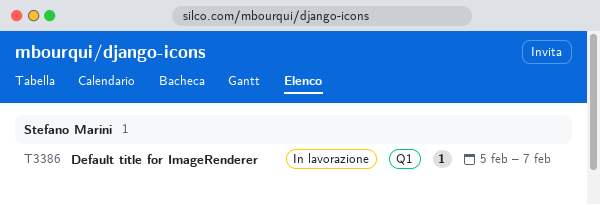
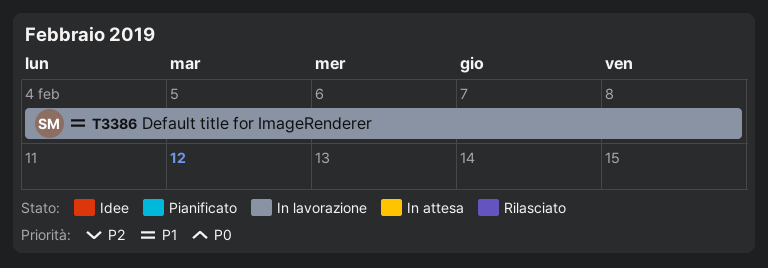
T3386, start: Feb 5 -> Feb 4
T3386, due: Feb 7 -> Feb 8

